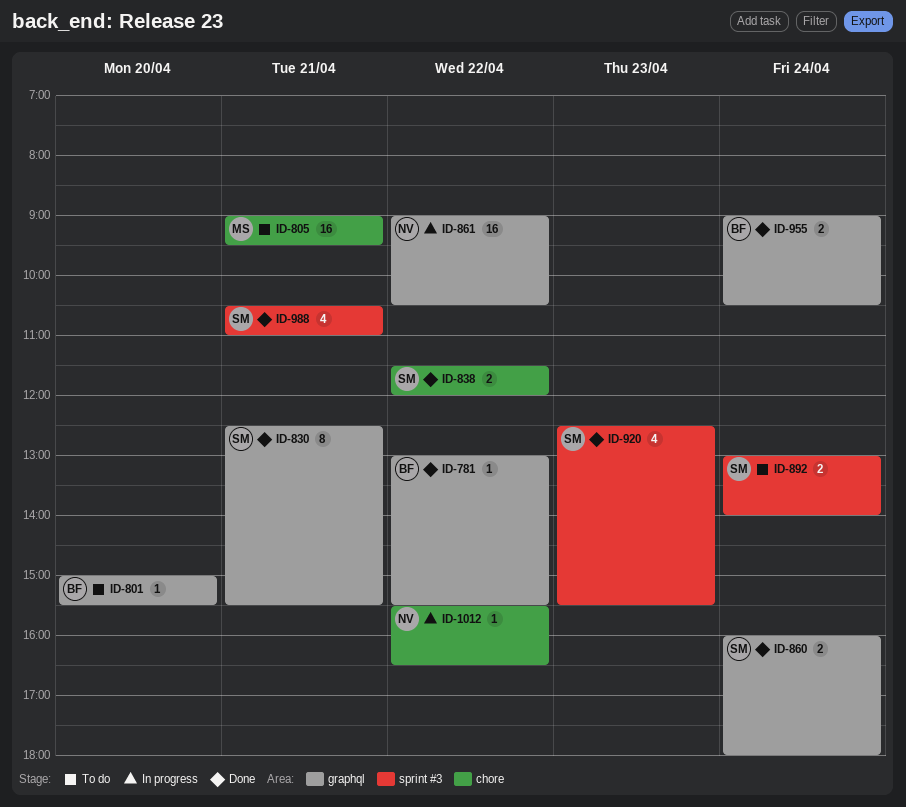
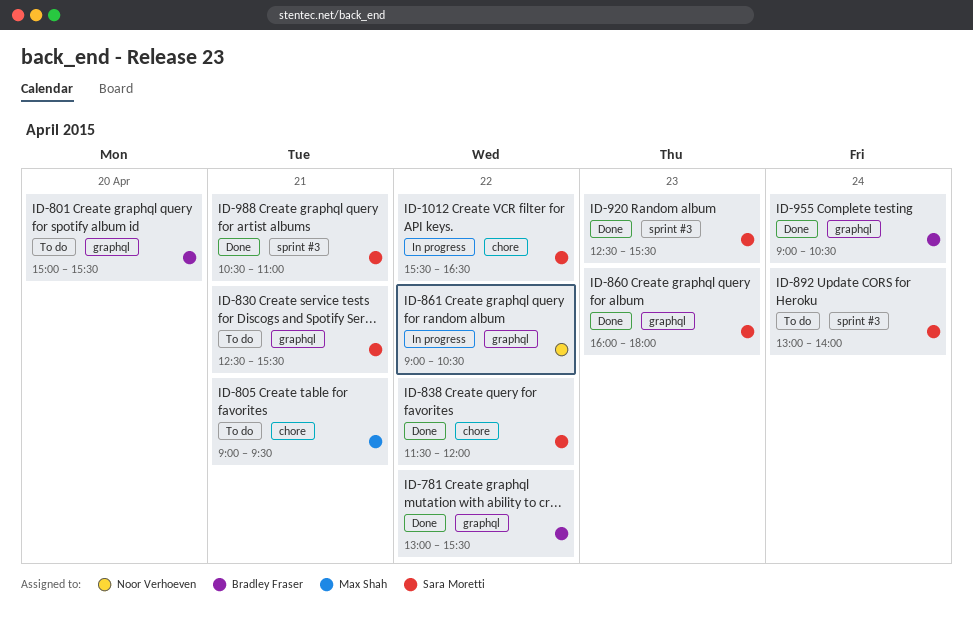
ID-830, status: Done -> To do
ID-860, day: Apr 24 -> Apr 23
ID-1012, owner: Noor Verhoeven -> Sara Moretti

